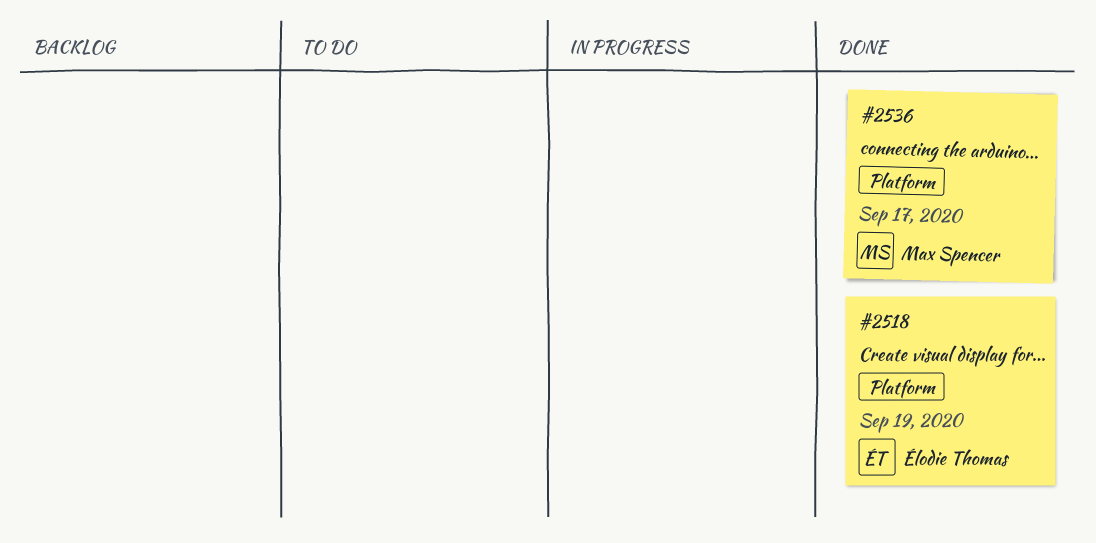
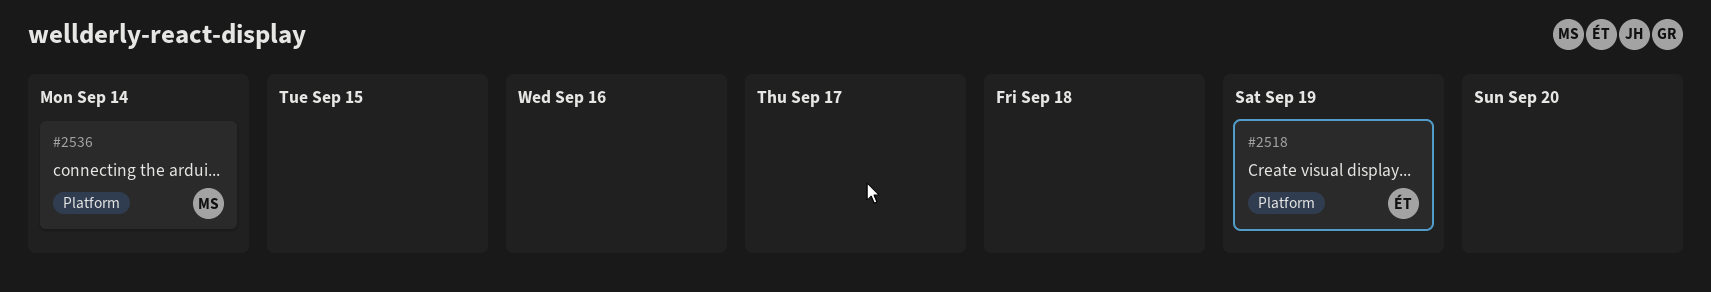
#2536, due: Sep 17 -> Sep 14

